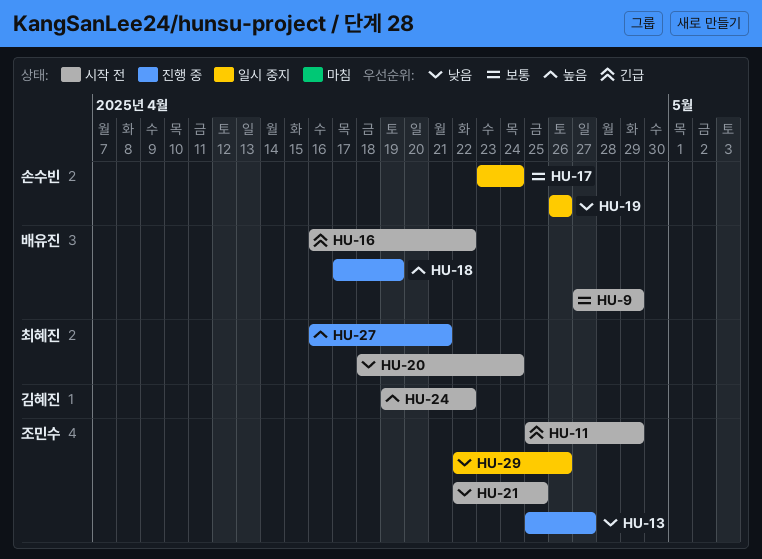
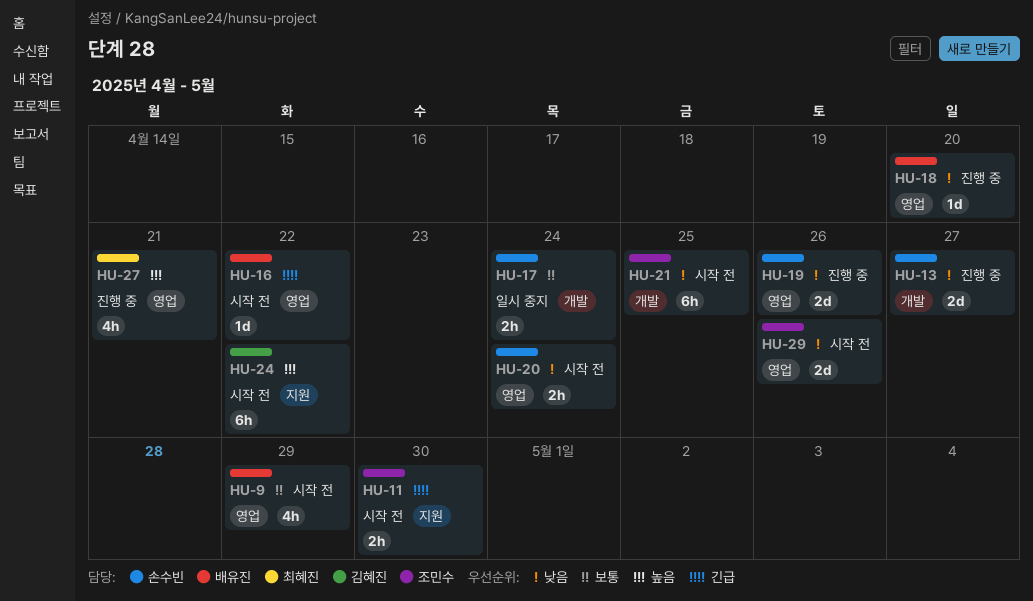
HU-11, due: Apr 29 -> Apr 30
HU-13, owner: 조민수 -> 손수빈
HU-18, priority: 높음 -> 낮음
HU-18, due: Apr 19 -> Apr 20
HU-19, status: 일시 중지 -> 진행 중
HU-20, owner: 최혜진 -> 손수빈
HU-29, status: 일시 중지 -> 시작 전

